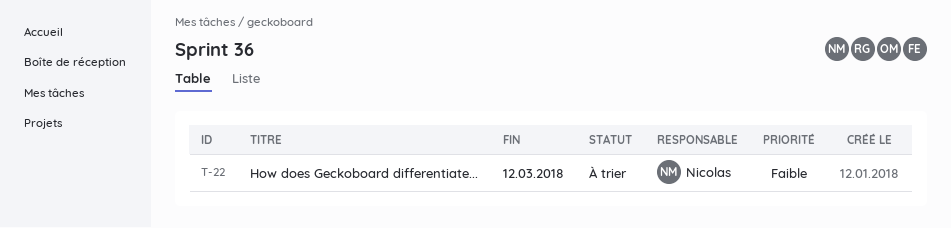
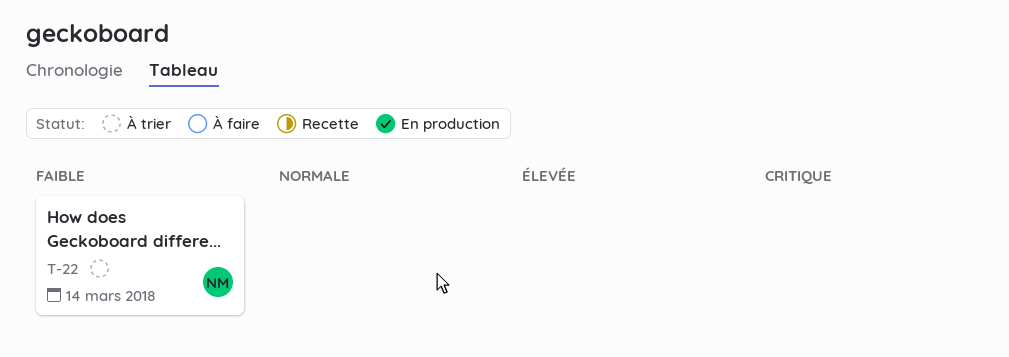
T-22, due: Mar 12 -> Mar 14

